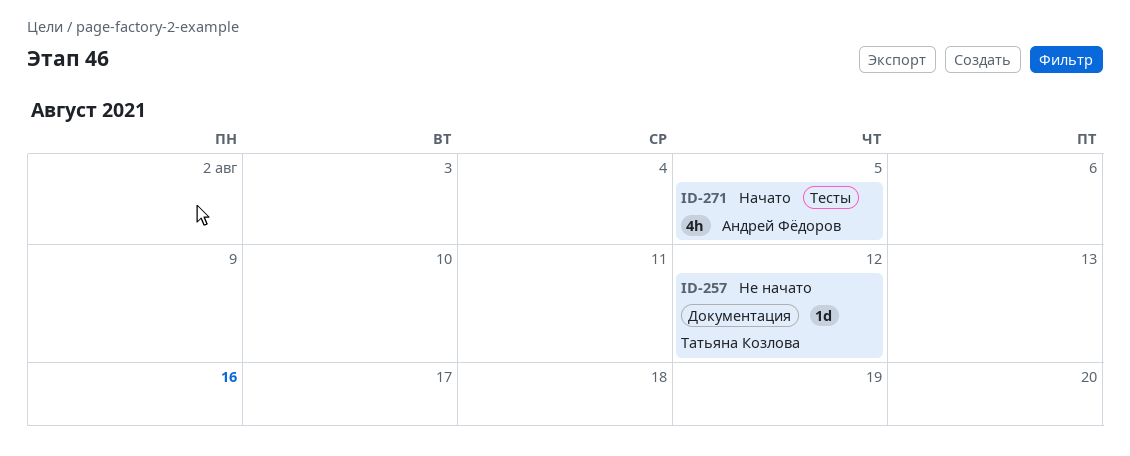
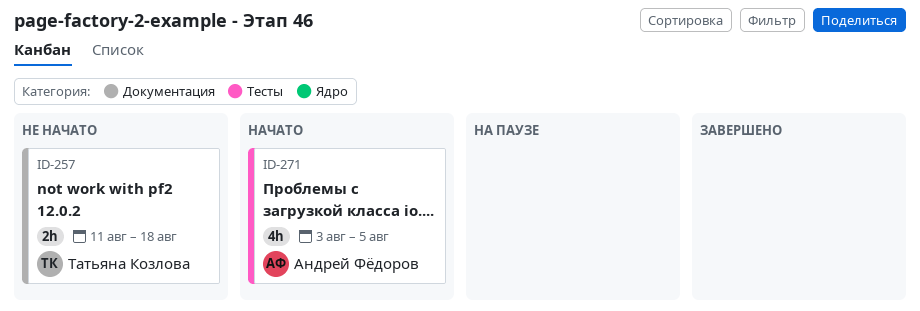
ID-257, estimate: 1d -> 2h
ID-257, due: Aug 12 -> Aug 18

